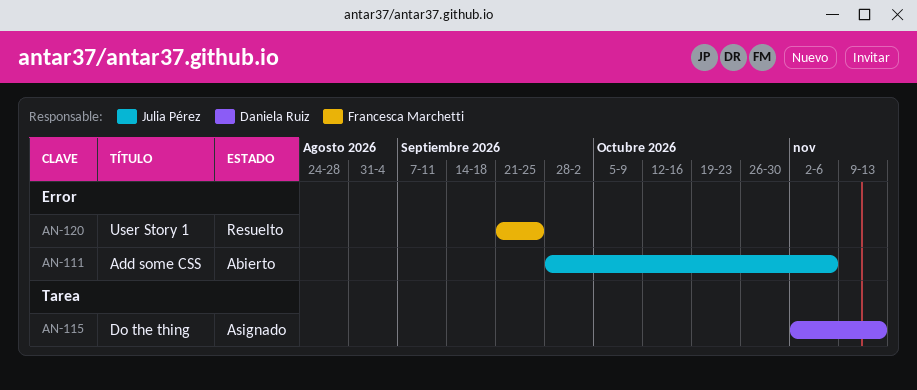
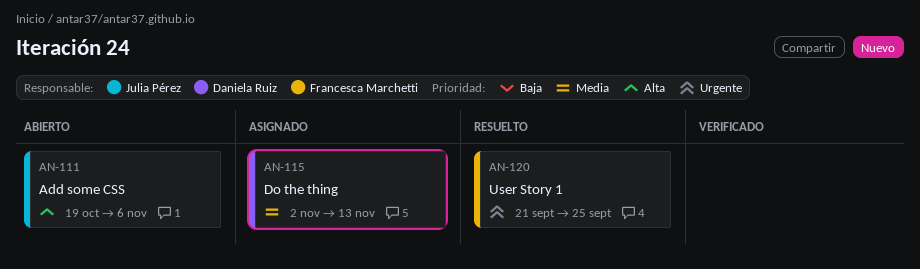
AN-111, start: Sep 28 -> Oct 19

